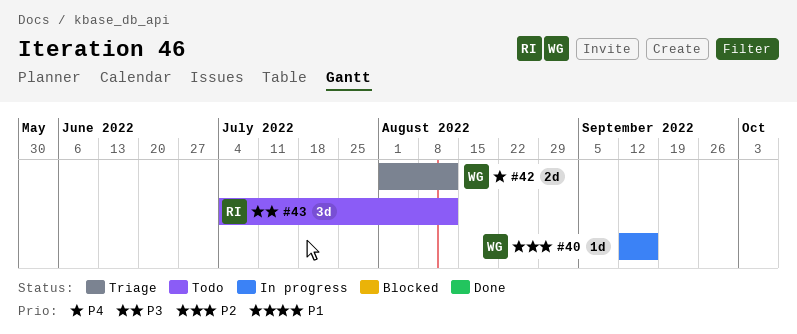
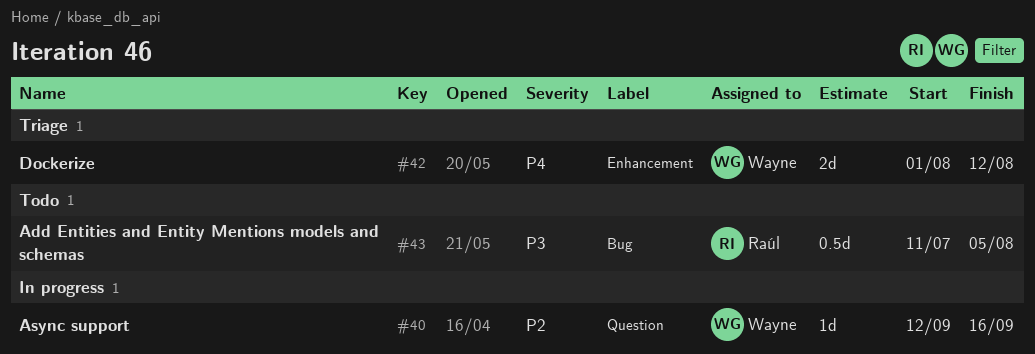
#43, estimate: 3d -> 0.5d
#43, start: Jul 4 -> Jul 11
#43, due: Aug 12 -> Aug 5

